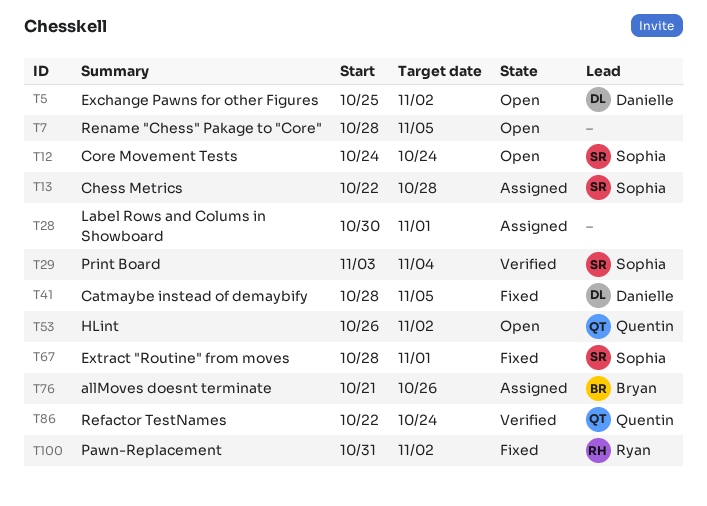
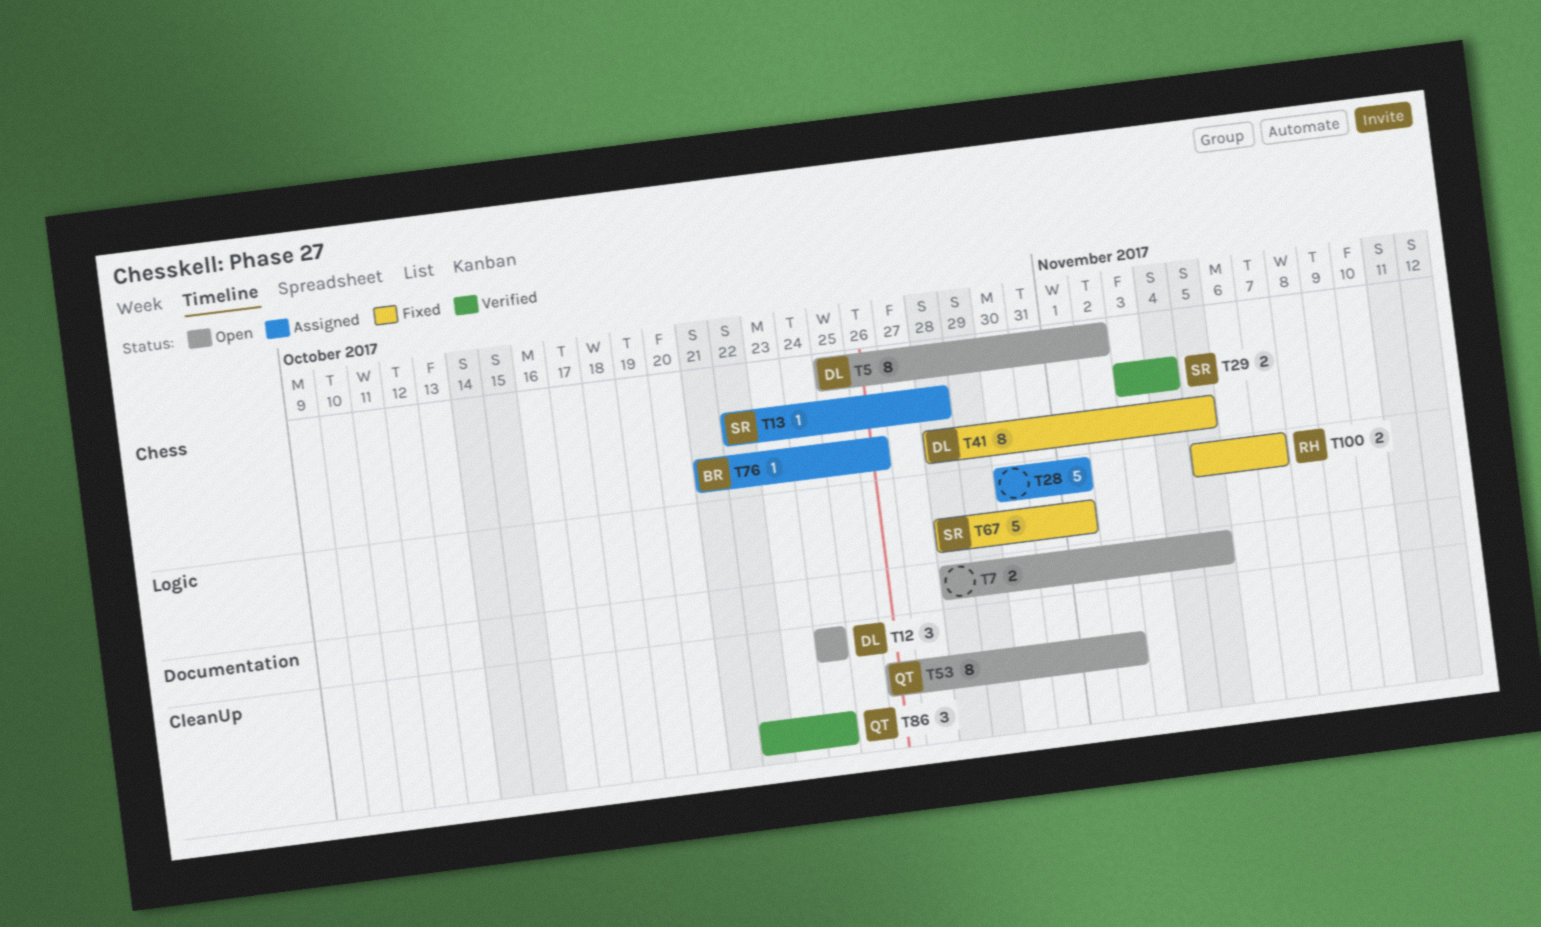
T12, owner: Sophia -> Danielle
T100, start: Oct 31 -> Nov 5
T100, due: Nov 2 -> Nov 7

